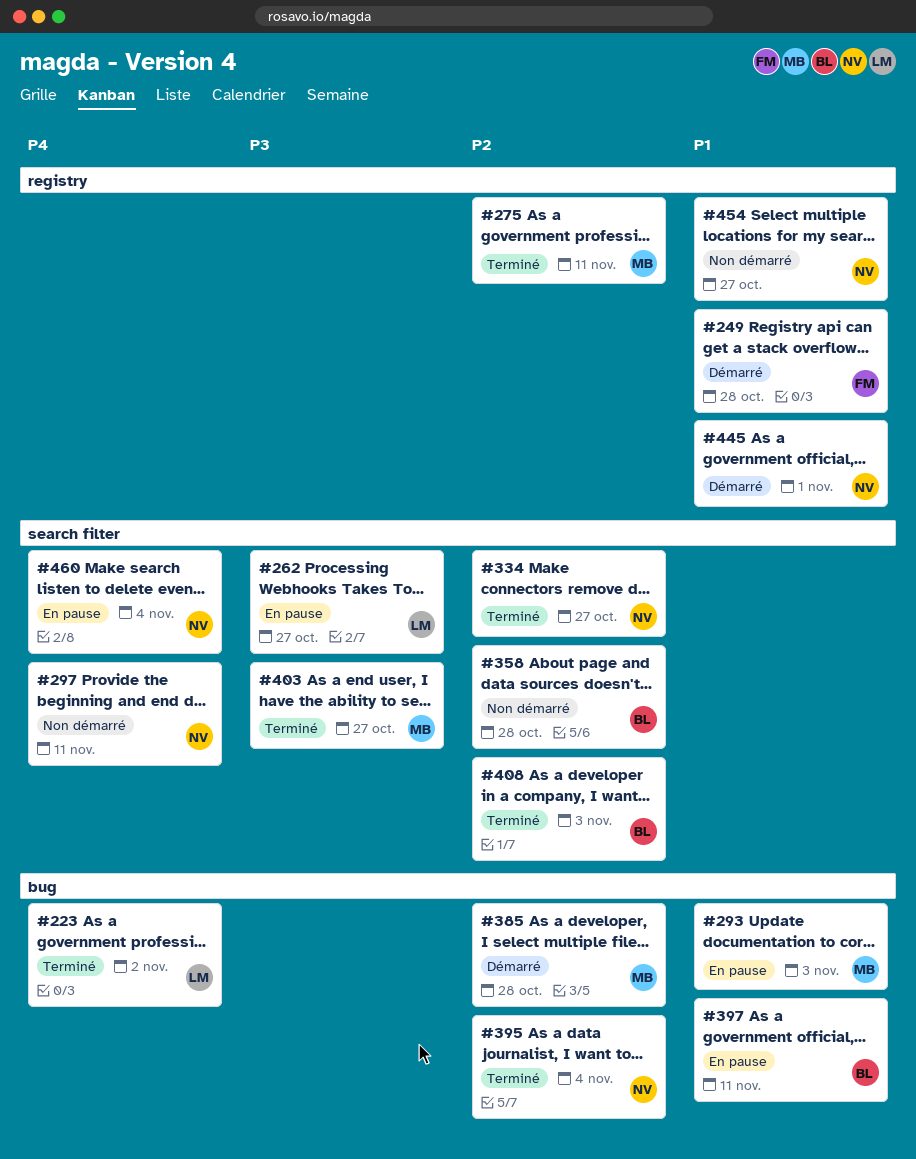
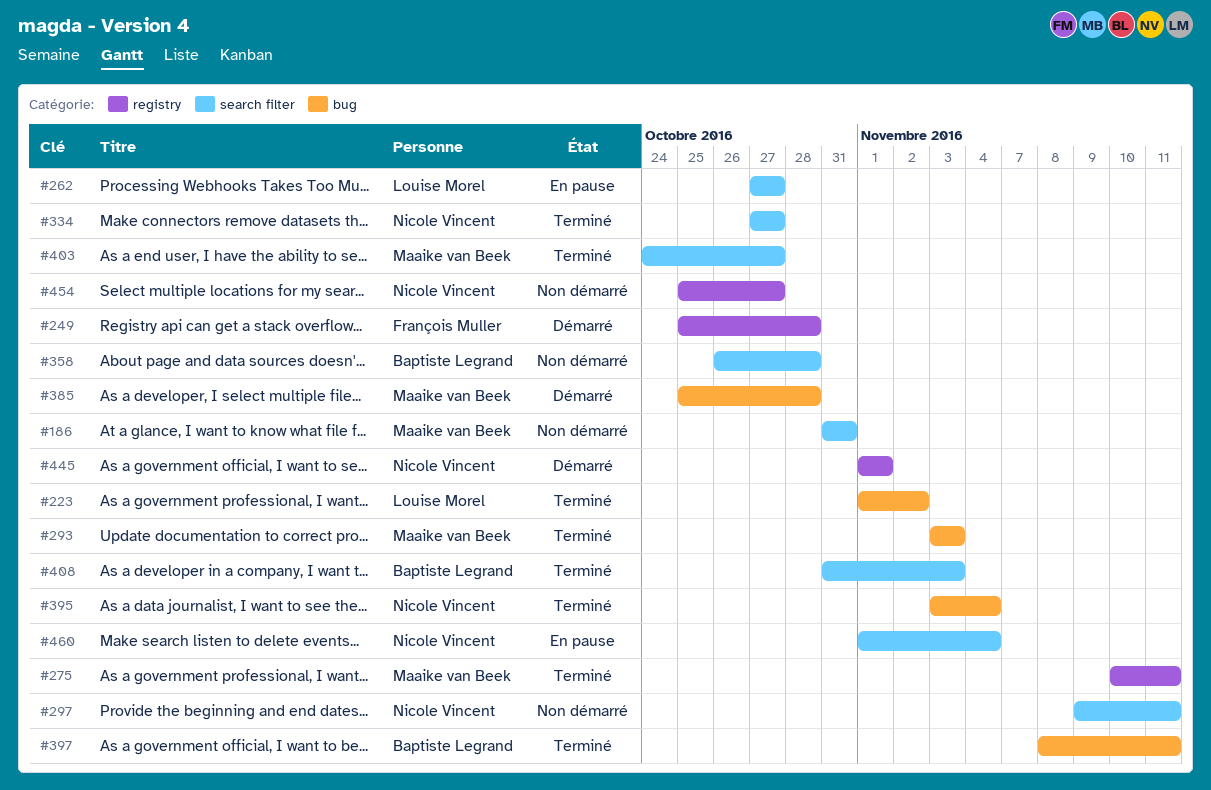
#186: none -> present
#293, status: En pause -> Terminé
#397, status: En pause -> Terminé

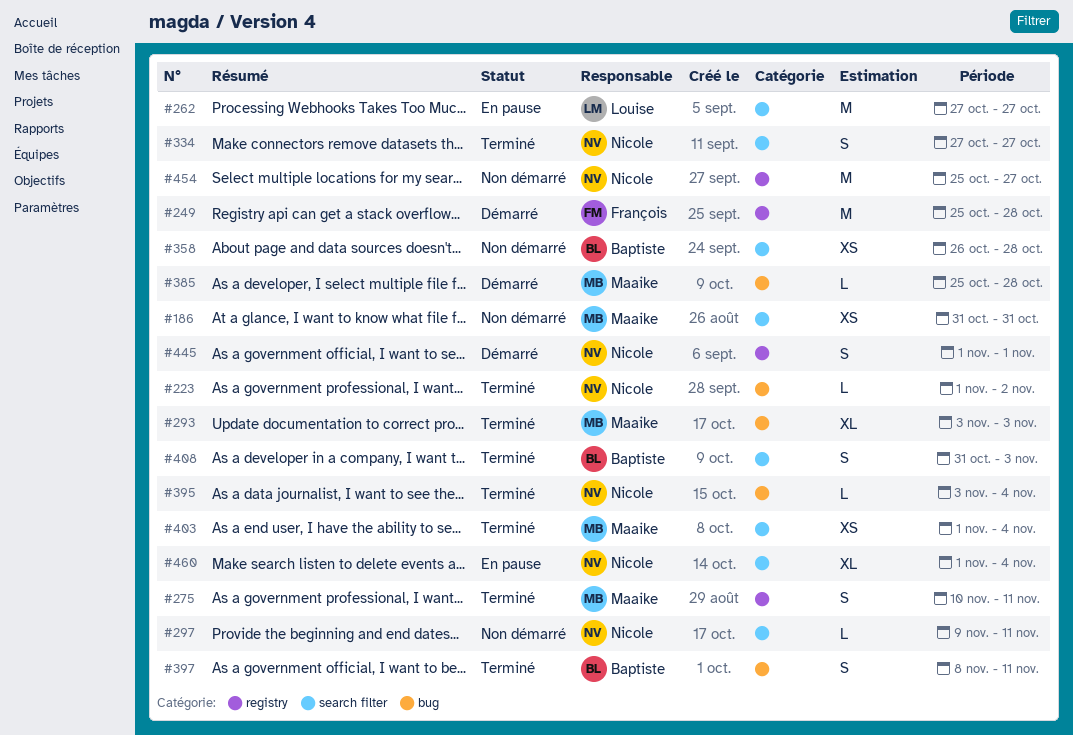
#223, owner: Louise Morel -> Nicole Vincent
#403, start: Oct 24 -> Nov 1
#403, due: Oct 27 -> Nov 4

